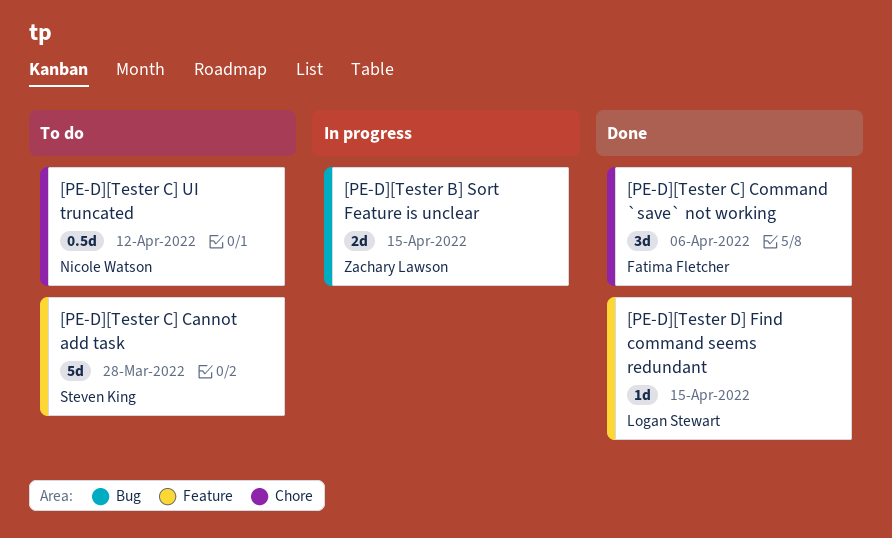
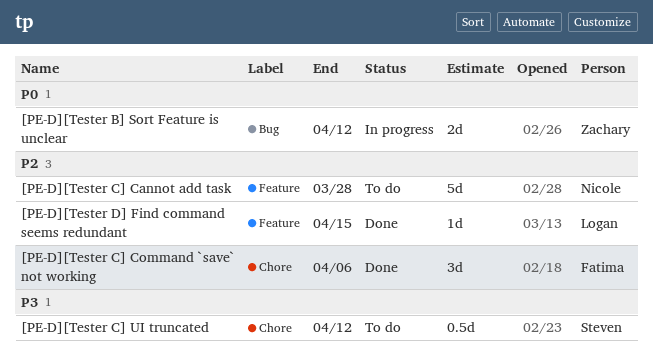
[PE-D][Tester B] Sort Feature is unclear, due: Apr 15 -> Apr 12
[PE-D][Tester C] Cannot add task, owner: Steven King -> Nicole Watson
[PE-D][Tester C] UI truncated, owner: Nicole Watson -> Steven King

